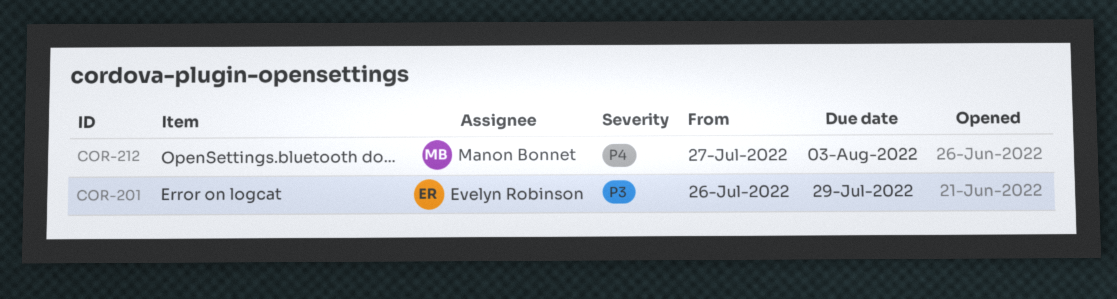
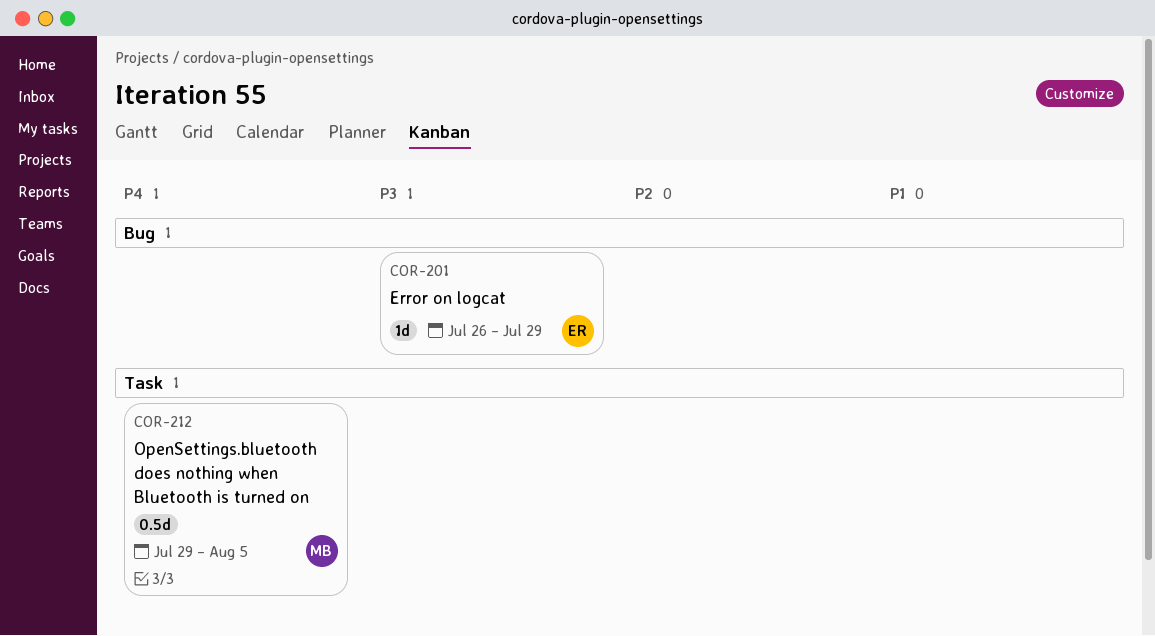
COR-212, start: Jul 27 -> Jul 29
COR-212, due: Aug 3 -> Aug 5

